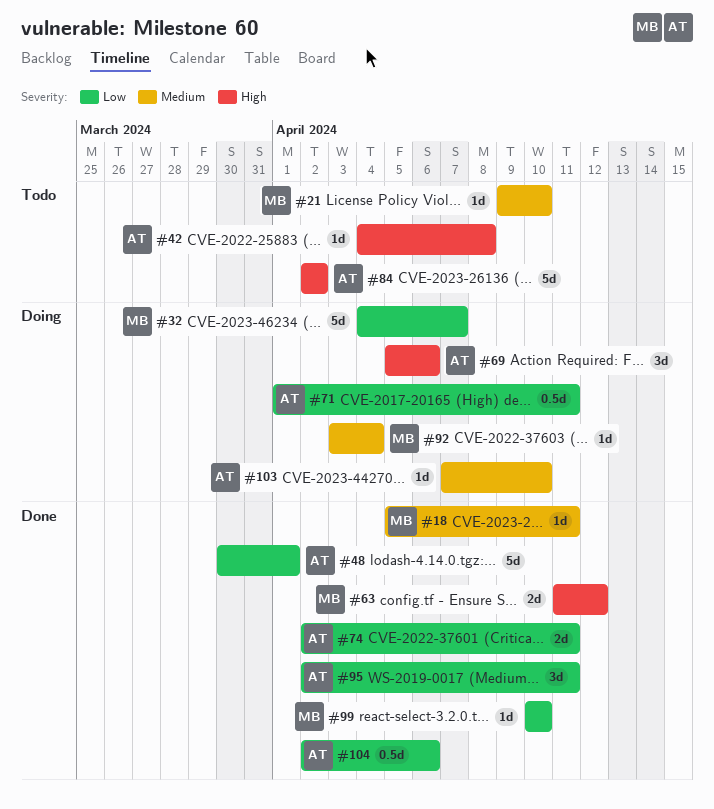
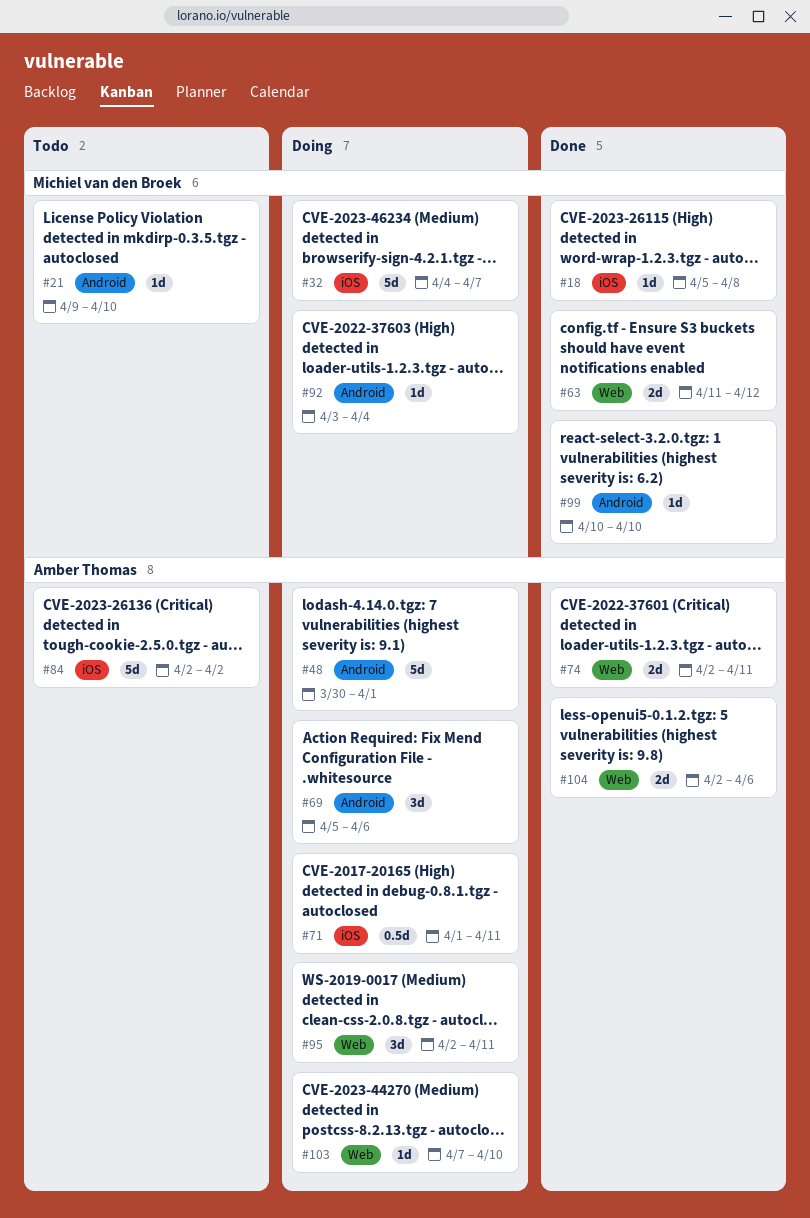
#18, due: Apr 11 -> Apr 8
#42: present -> none
#48, status: Done -> Doing
#95, status: Done -> Doing
#104, estimate: 0.5d -> 2d

